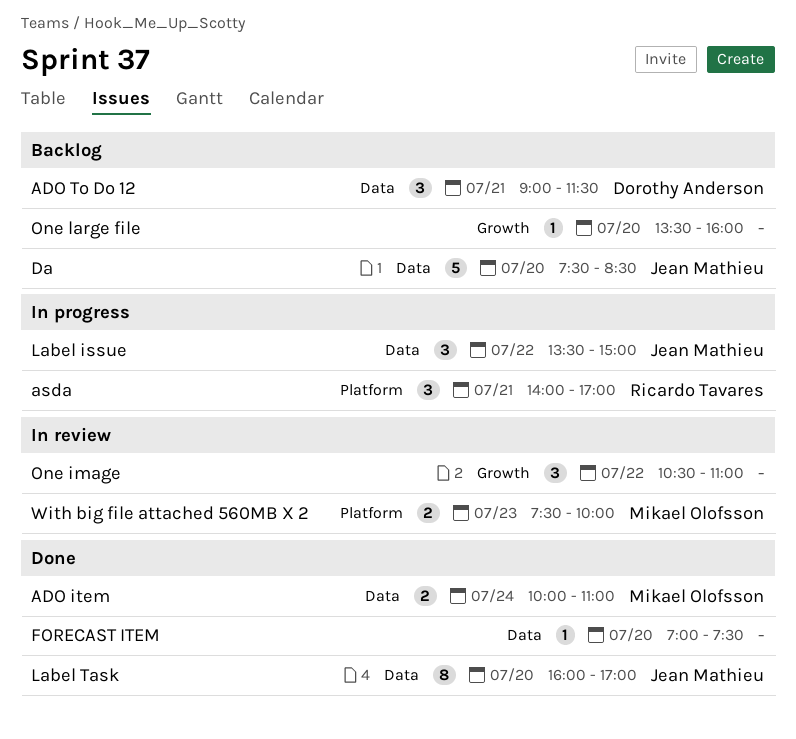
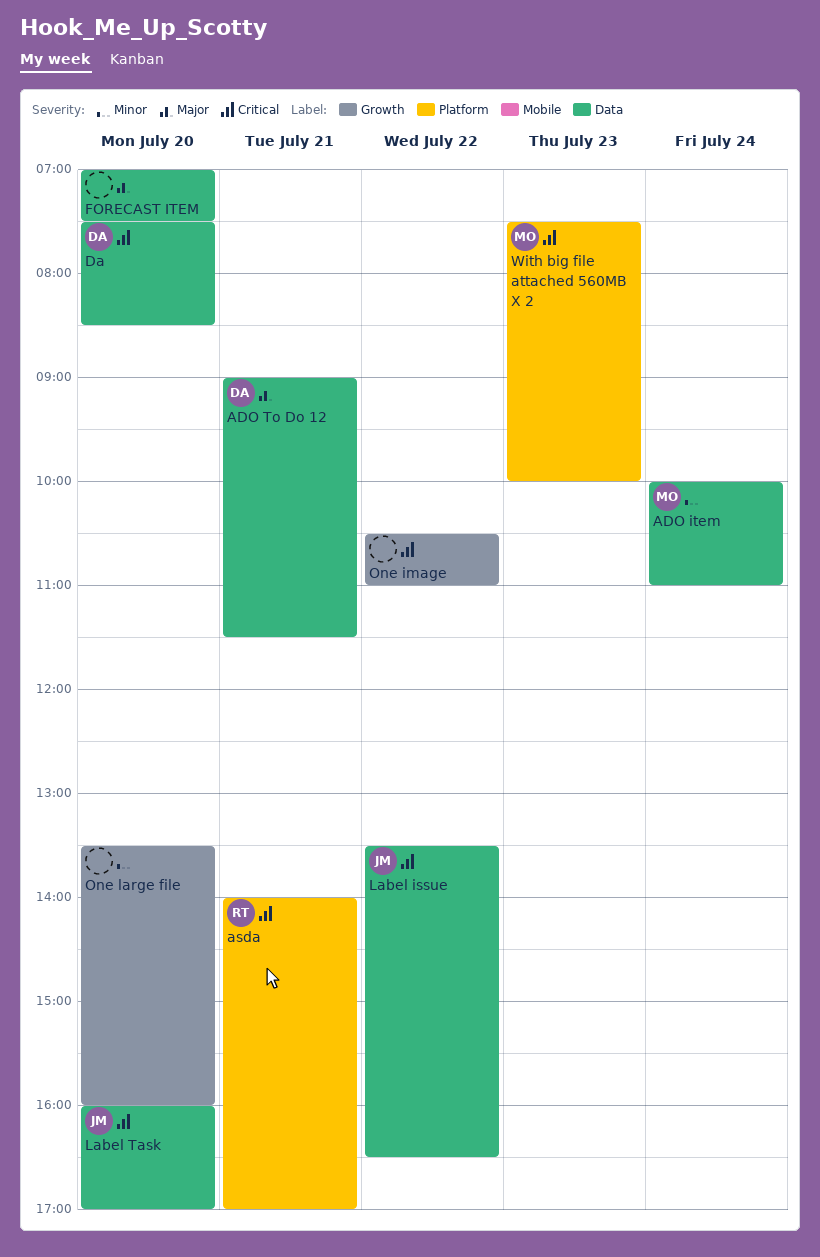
Da, owner: Jean Mathieu -> Dorothy Anderson
Label issue, ends: 15:00 -> 16:30

